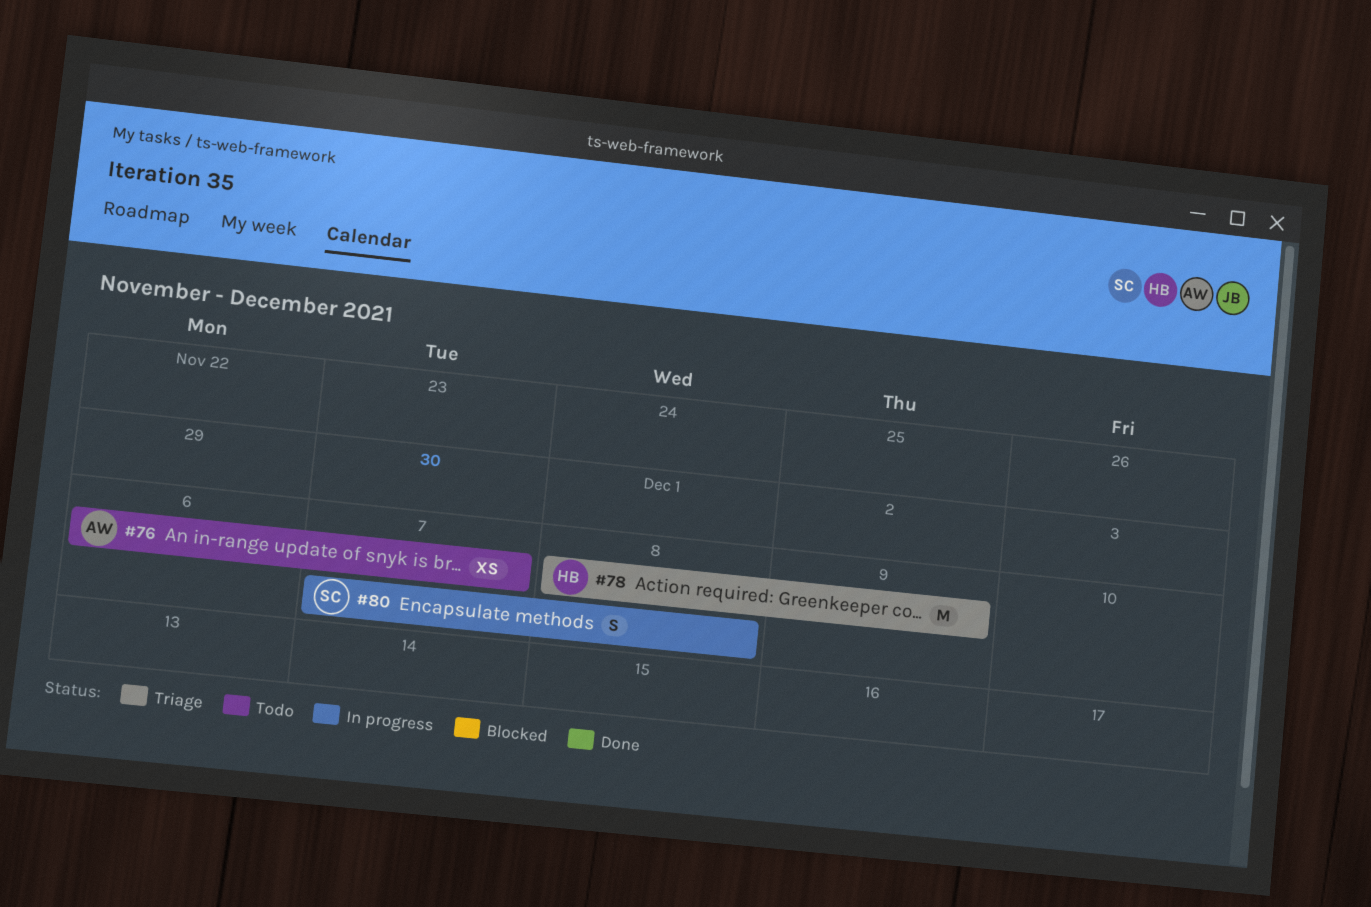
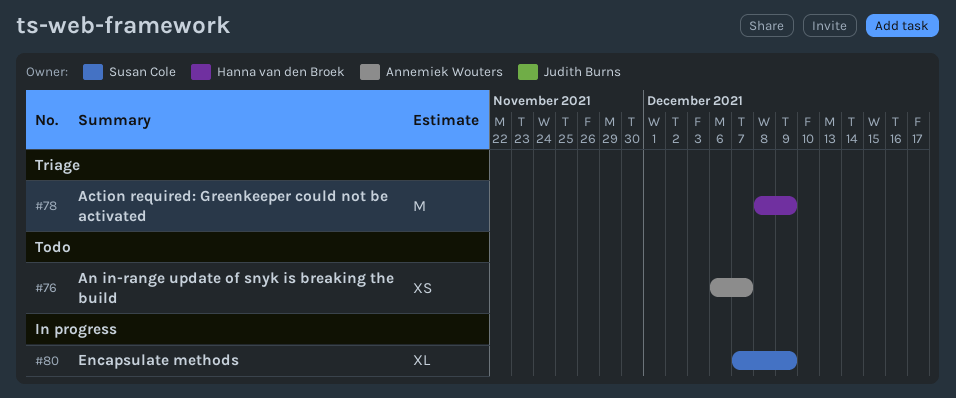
#80, estimate: S -> XL
#80, due: Dec 8 -> Dec 9

